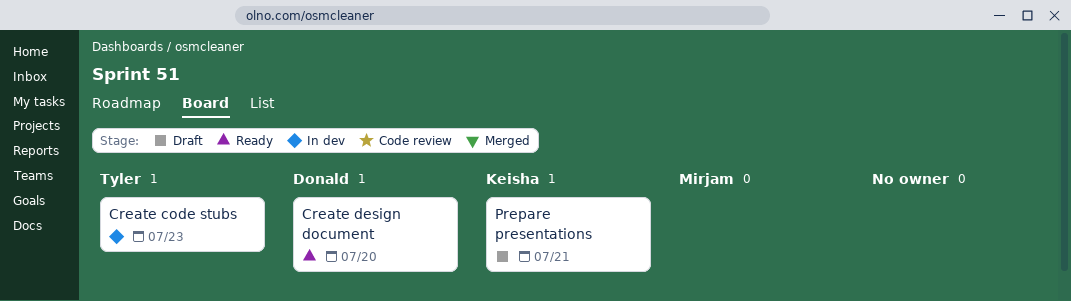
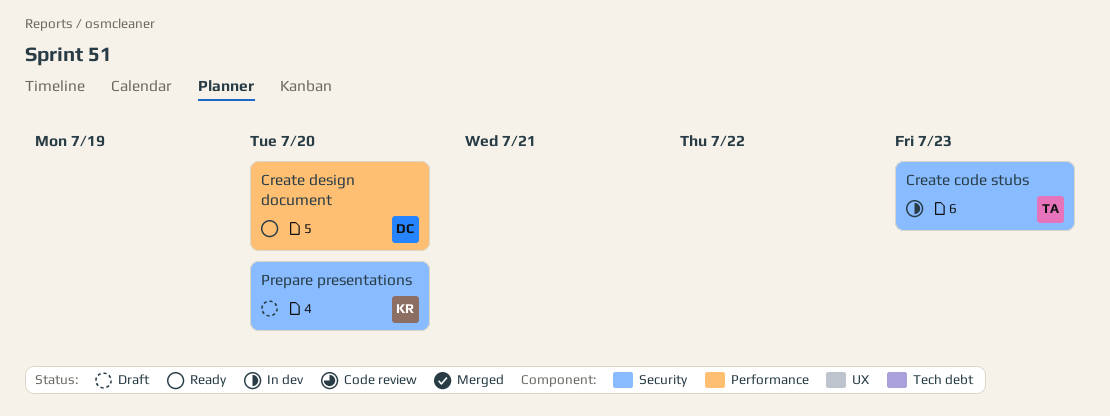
Prepare presentations, due: Jul 21 -> Jul 20

